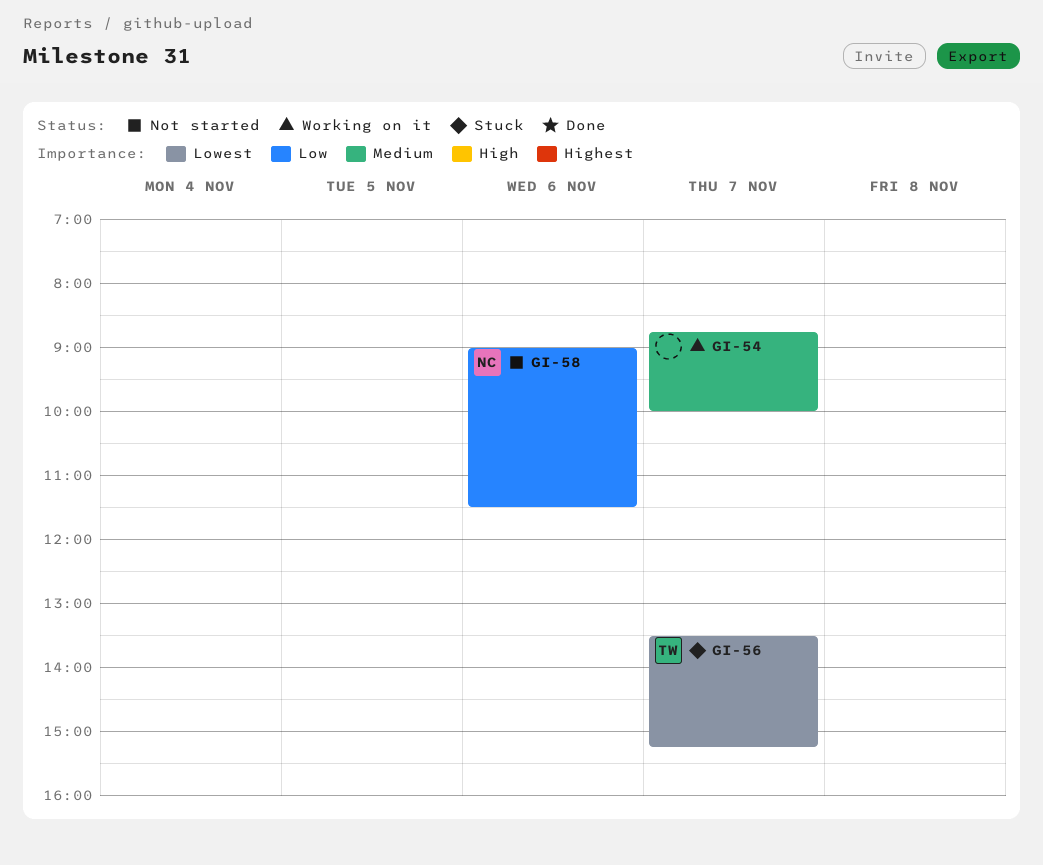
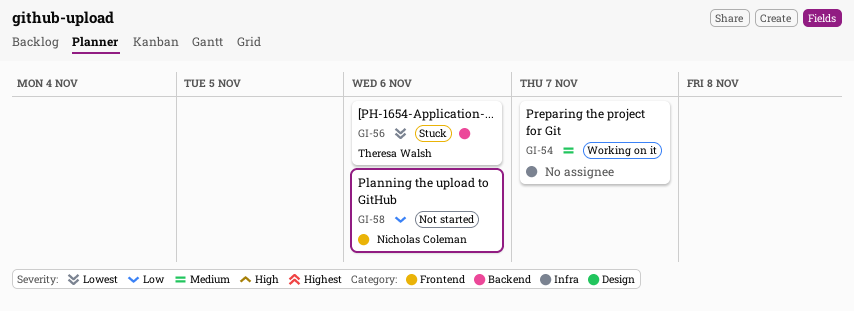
GI-56, day: Nov 7 -> Nov 6

